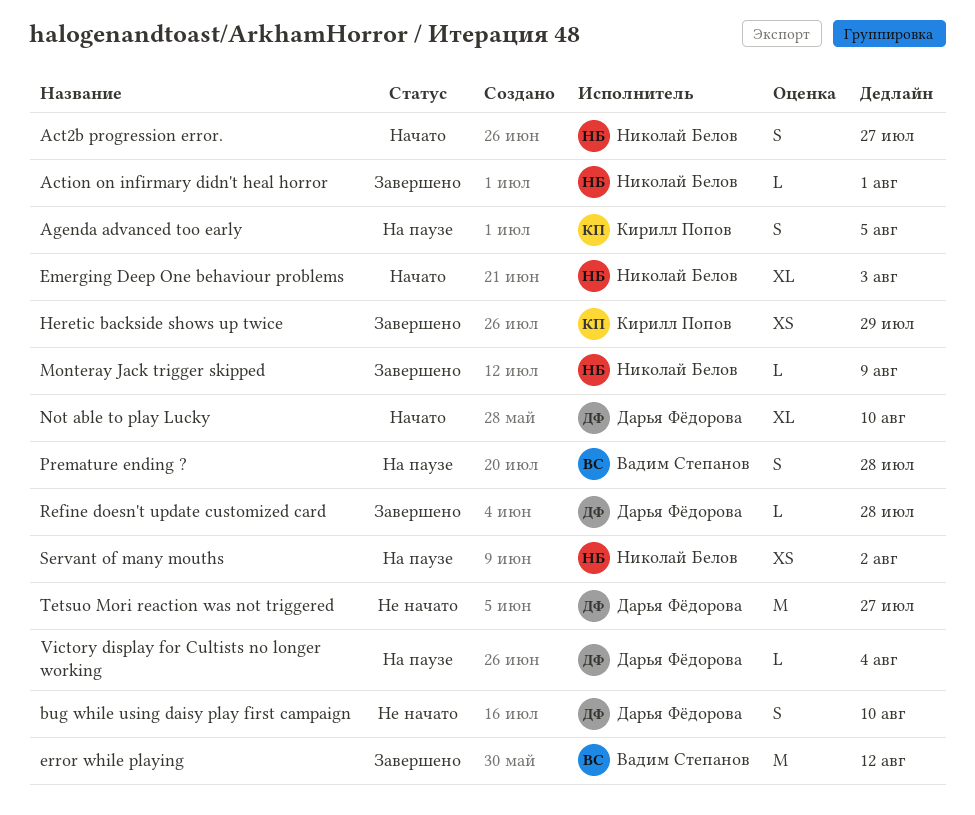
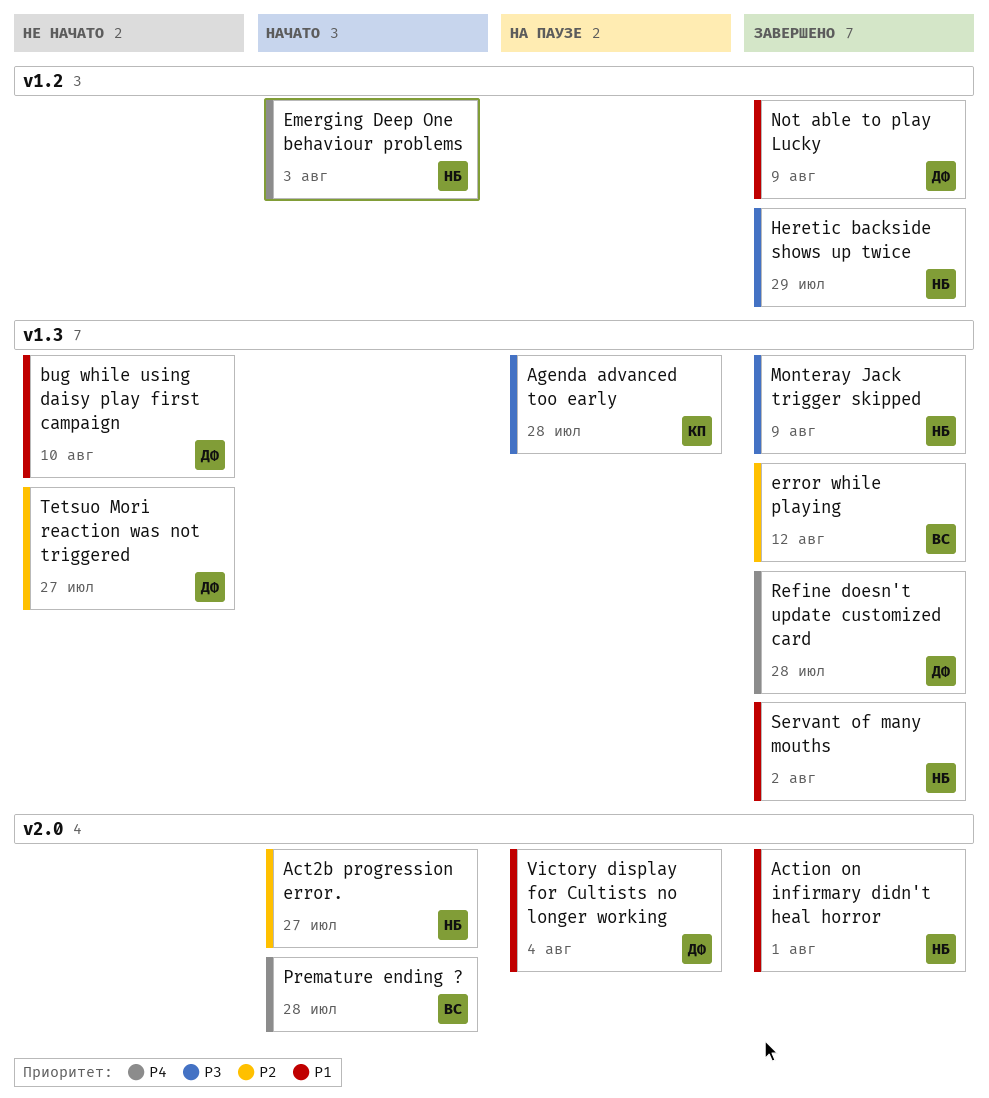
Agenda advanced too early, due: Aug 5 -> Jul 28
Heretic backside shows up twice, owner: Кирилл Попов -> Николай Белов
Not able to play Lucky, status: Начато -> Завершено
Not able to play Lucky, due: Aug 10 -> Aug 9
Premature ending ?, status: На паузе -> Начато
Servant of many mouths, status: На паузе -> Завершено

